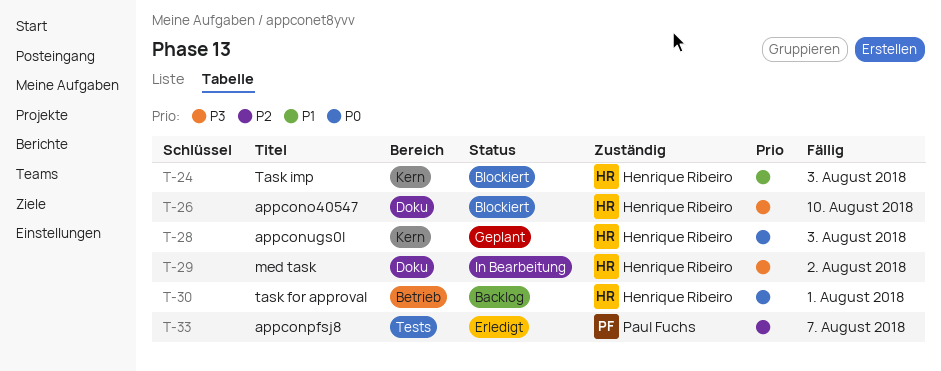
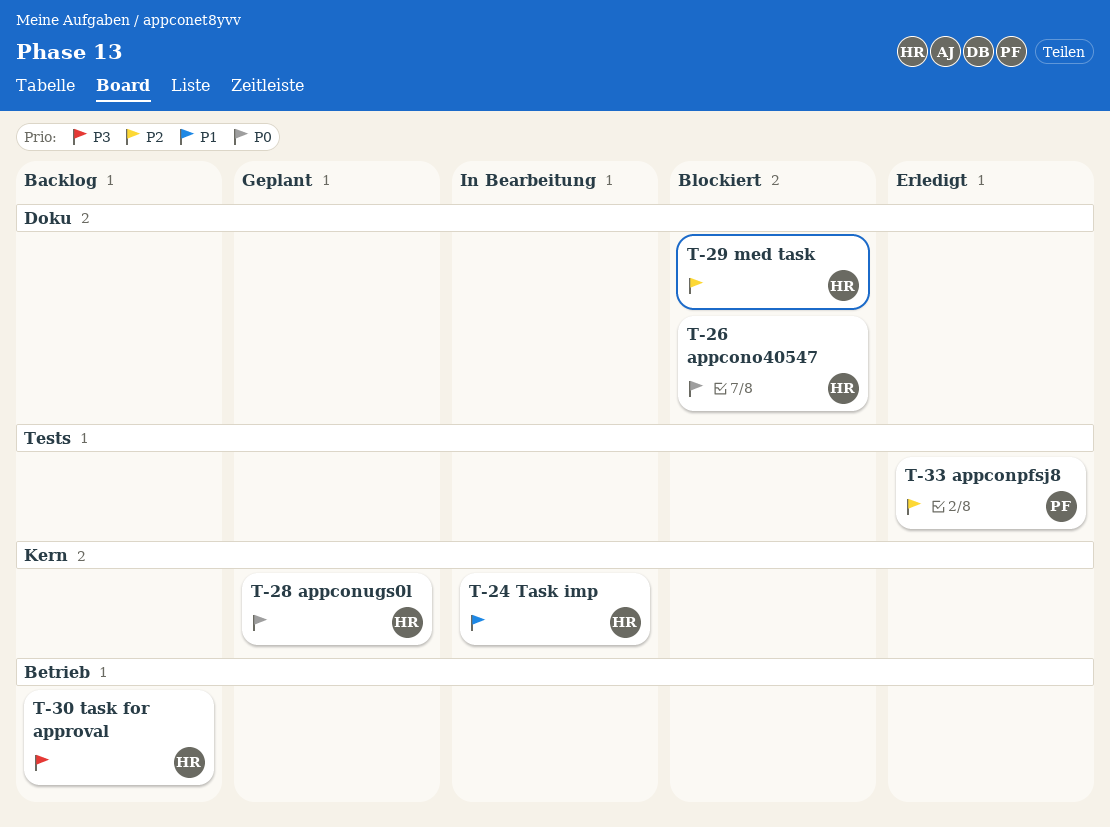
T-24, status: Blockiert -> In Bearbeitung
T-26, priority: P3 -> P0
T-29, status: In Bearbeitung -> Blockiert
T-29, priority: P3 -> P2
T-30, priority: P0 -> P3

